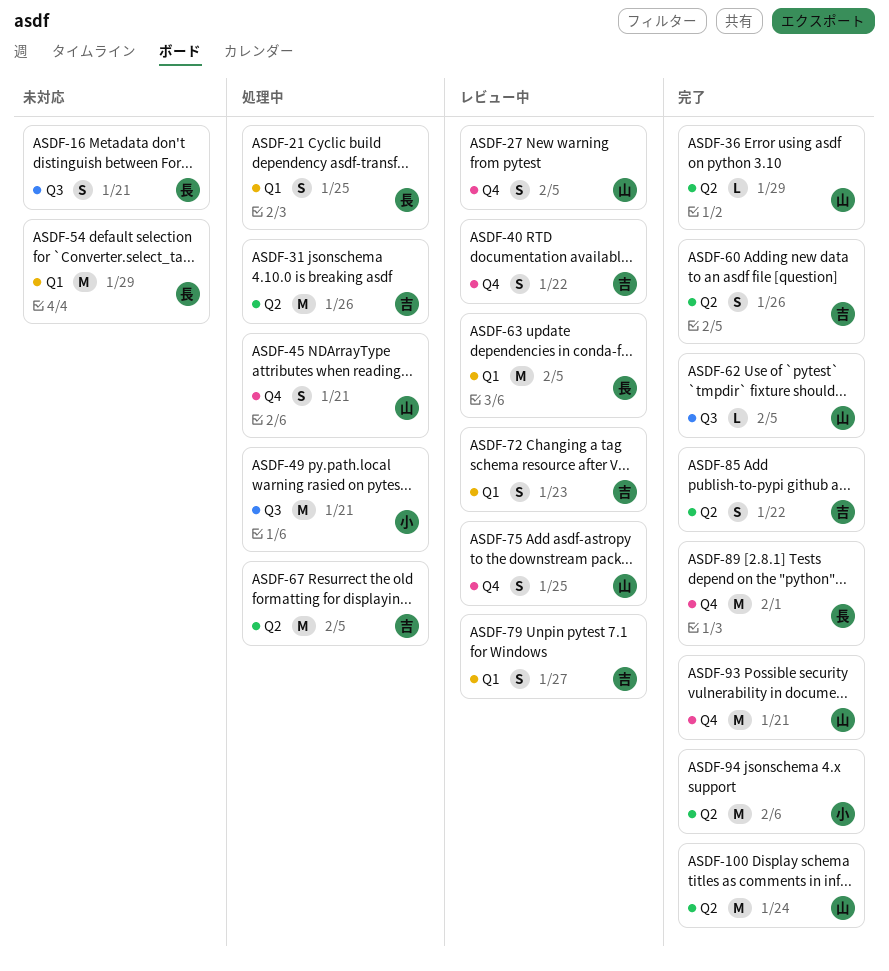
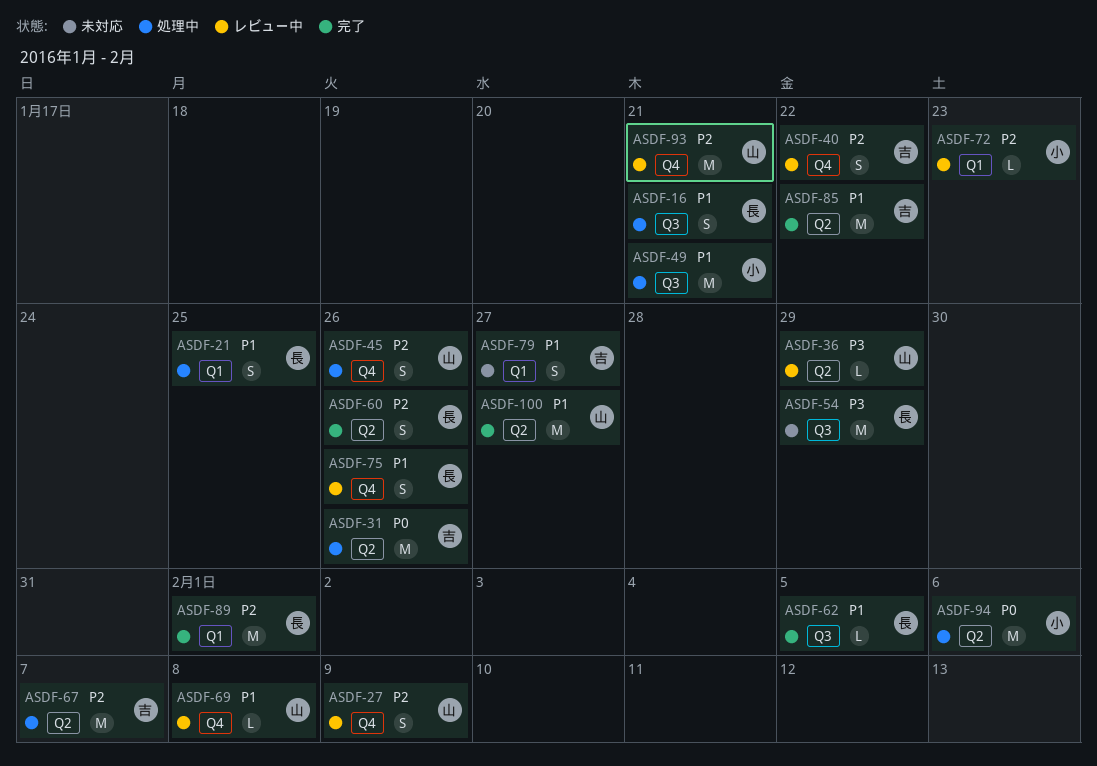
ASDF-16, status: 未対応 -> 処理中
ASDF-27, due: Feb 5 -> Feb 9
ASDF-36, status: 完了 -> レビュー中
ASDF-45, due: Jan 21 -> Jan 26
ASDF-54, label: Q1 -> Q3
ASDF-60, owner: 吉 -> 長
ASDF-62, owner: 山 -> 長
ASDF-63: present -> none
ASDF-67, due: Feb 5 -> Feb 7
ASDF-69: none -> present
ASDF-72, owner: 吉 -> 小
ASDF-72, estimate: S -> L
ASDF-75, owner: 山 -> 長
ASDF-75, due: Jan 25 -> Jan 26
ASDF-79, status: レビュー中 -> 未対応
ASDF-85, estimate: S -> M
ASDF-89, label: Q4 -> Q1
ASDF-93, status: 完了 -> レビュー中
ASDF-94, status: 完了 -> 処理中
ASDF-100, due: Jan 24 -> Jan 27

